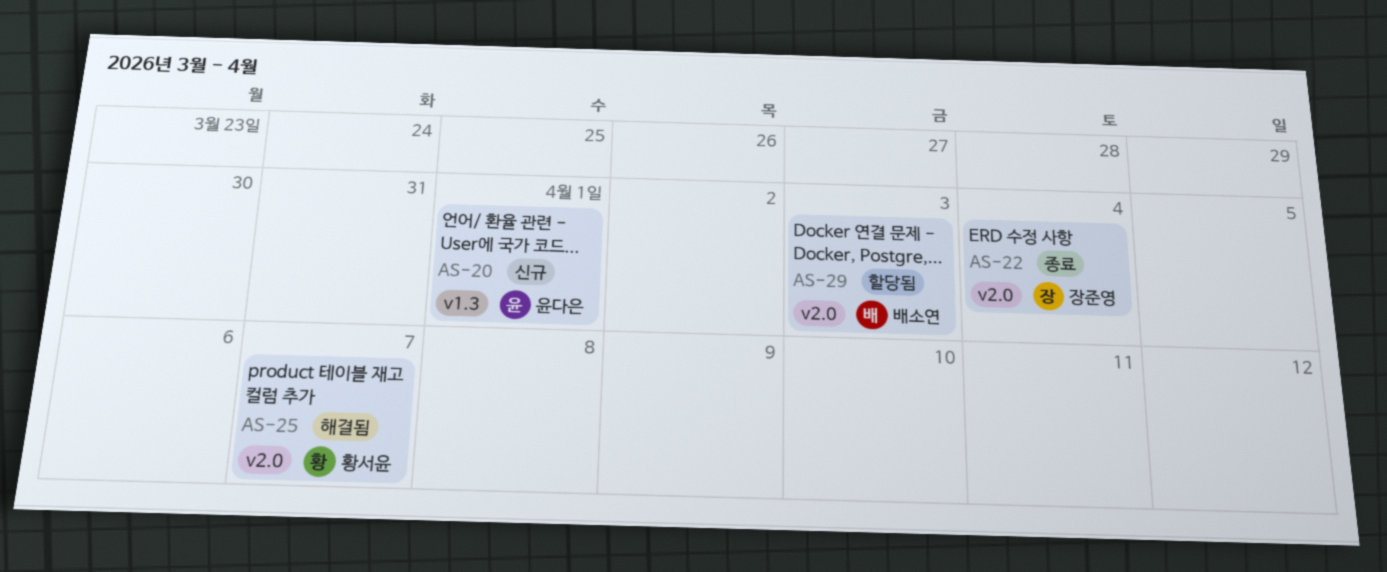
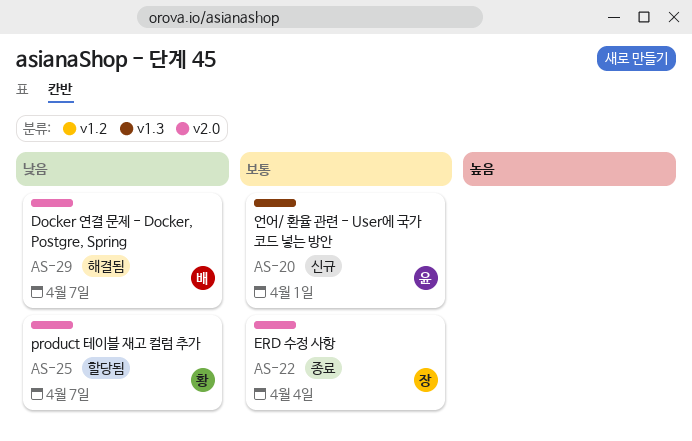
AS-25, status: 해결됨 -> 할당됨
AS-29, status: 할당됨 -> 해결됨
AS-29, due: Apr 3 -> Apr 7

